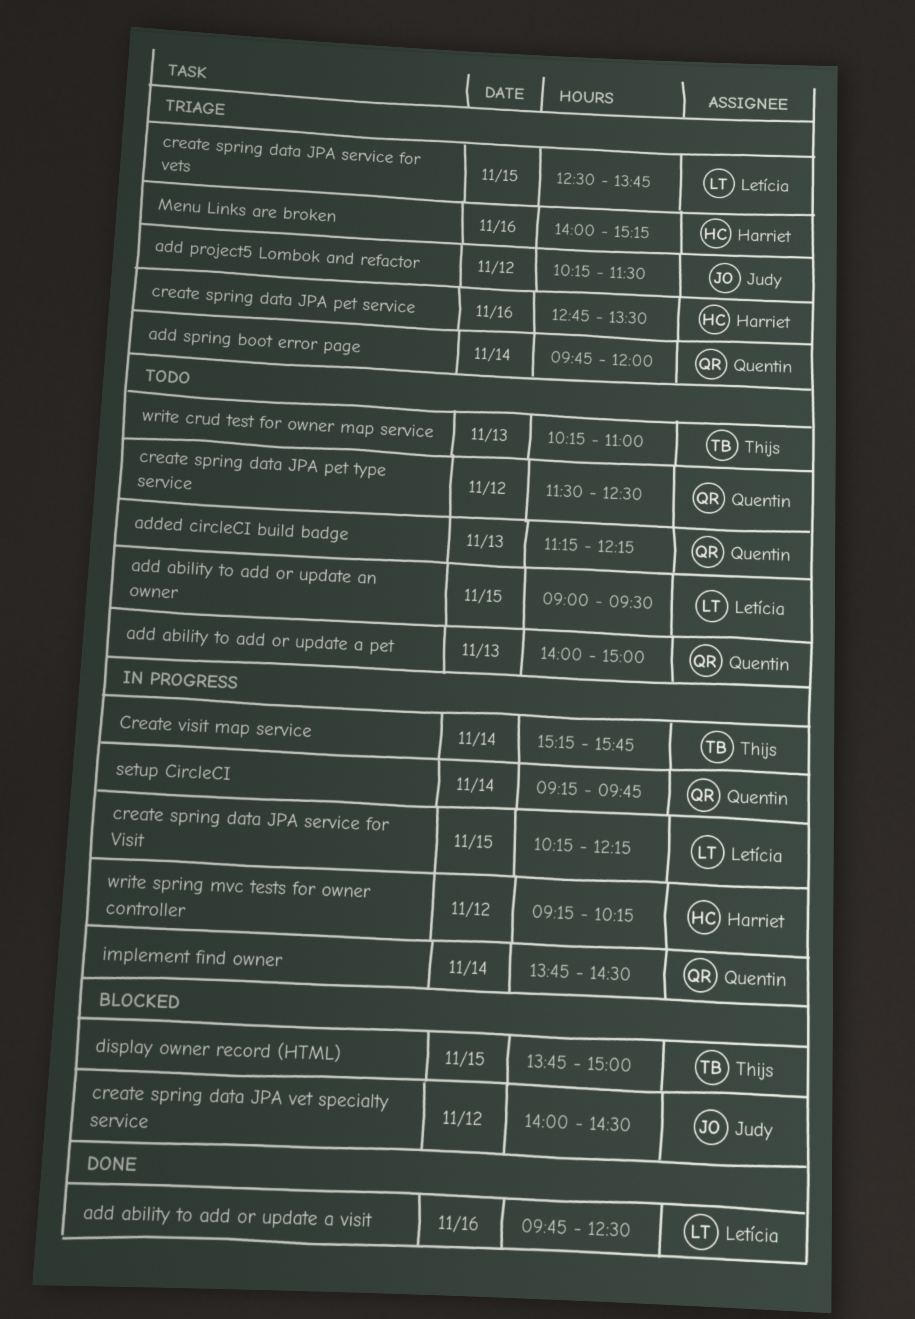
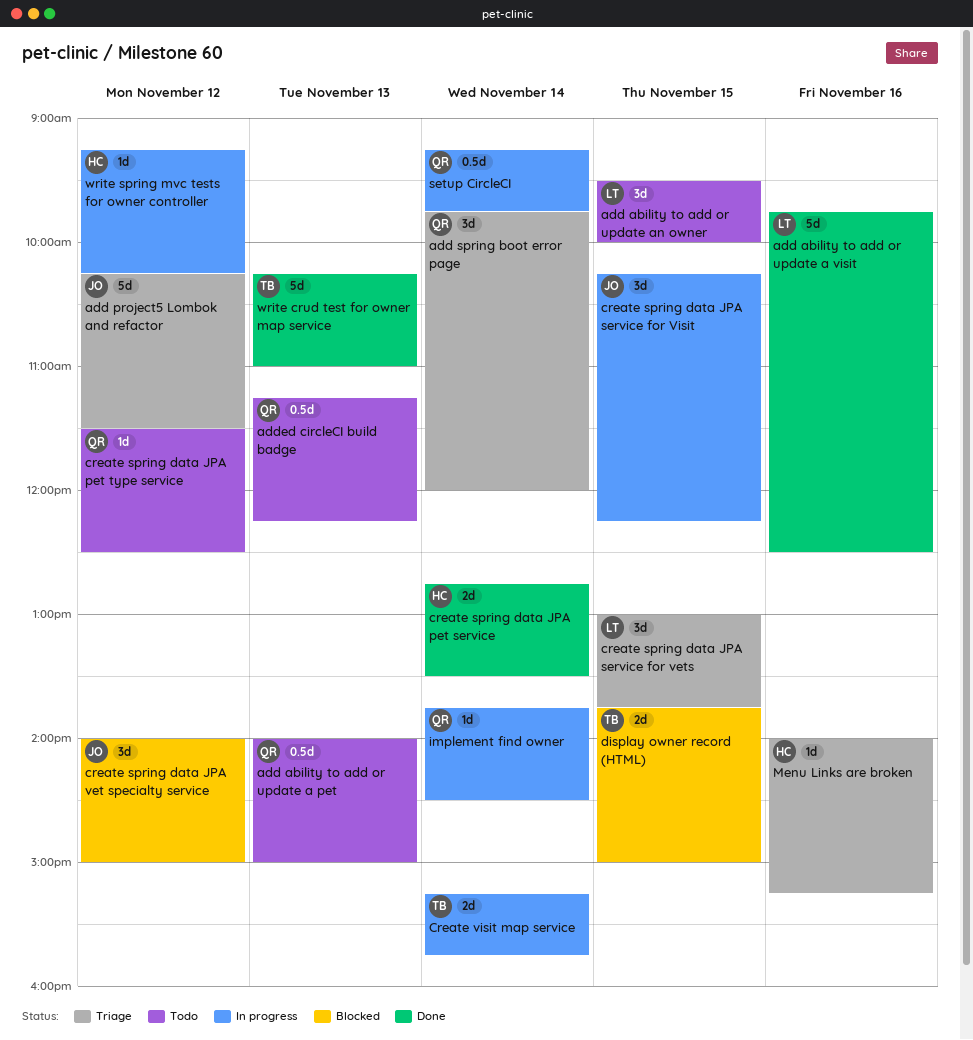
add ability to add or update an owner, begins: 09:00 -> 09:30
add ability to add or update an owner, ends: 09:30 -> 10:00
create spring data JPA pet service, status: Triage -> Done
create spring data JPA pet service, day: Nov 16 -> Nov 14
create spring data JPA service for vets, begins: 12:30 -> 13:00
create spring data JPA service for Visit, owner: Letícia -> Judy
create spring data JPA vet specialty service, ends: 14:30 -> 15:00
write crud test for owner map service, status: Todo -> Done

